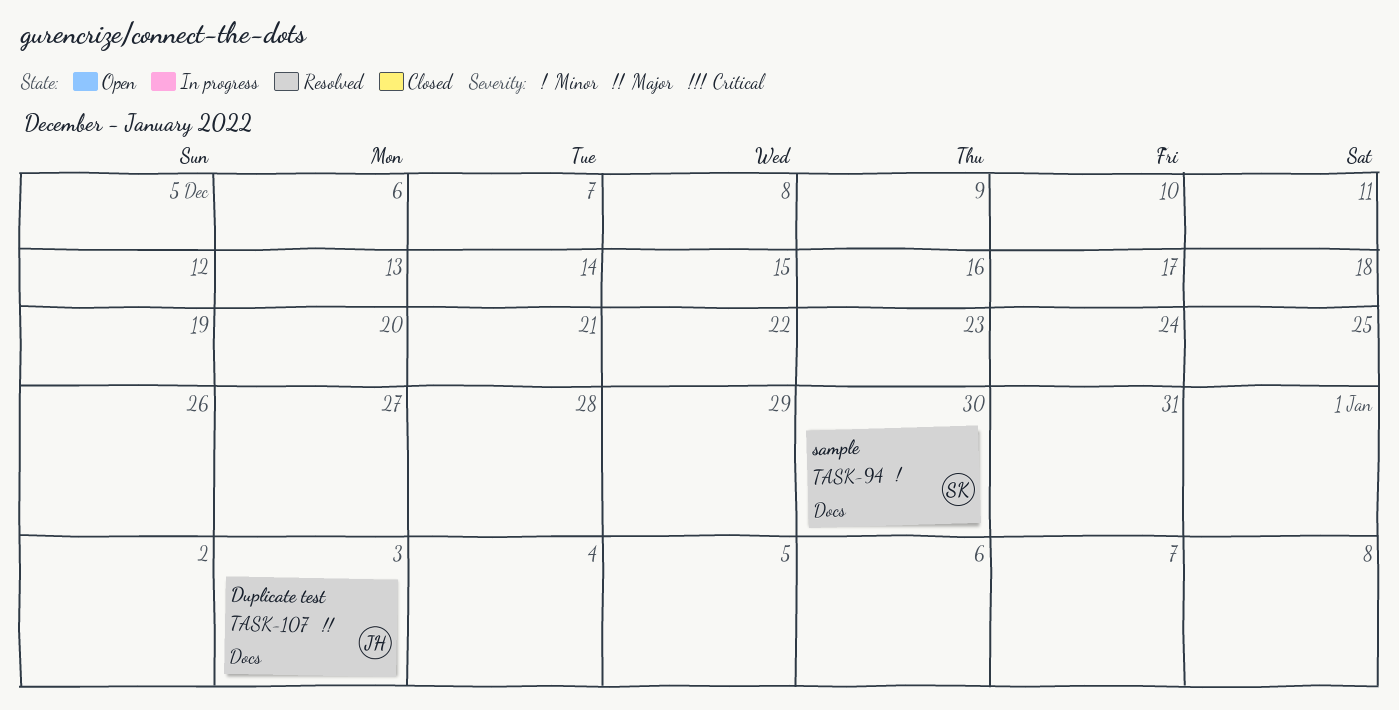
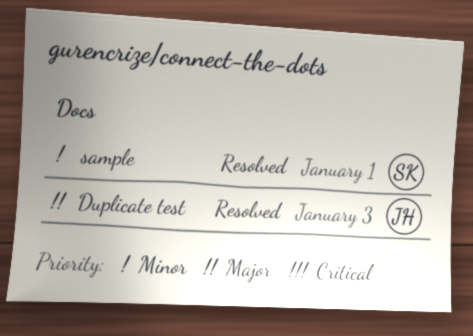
sample, due: Dec 30 -> Jan 1

